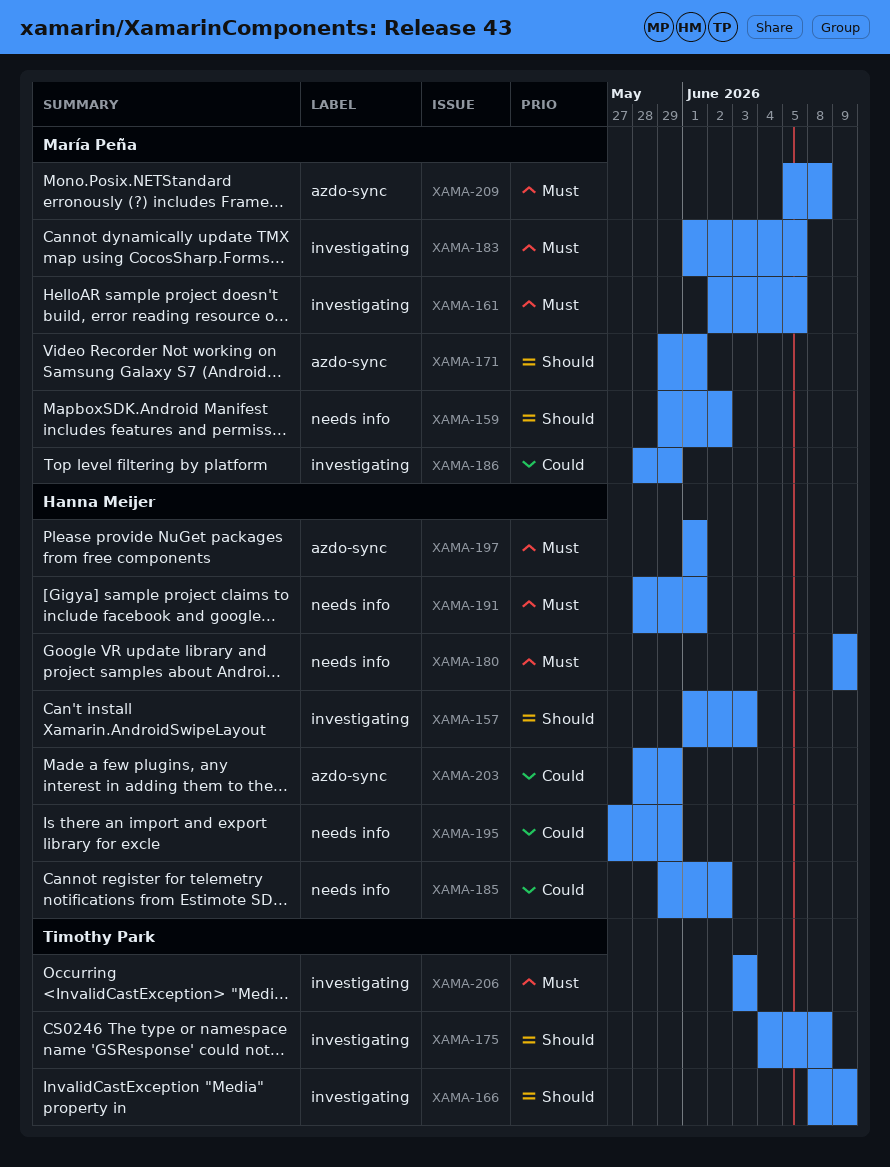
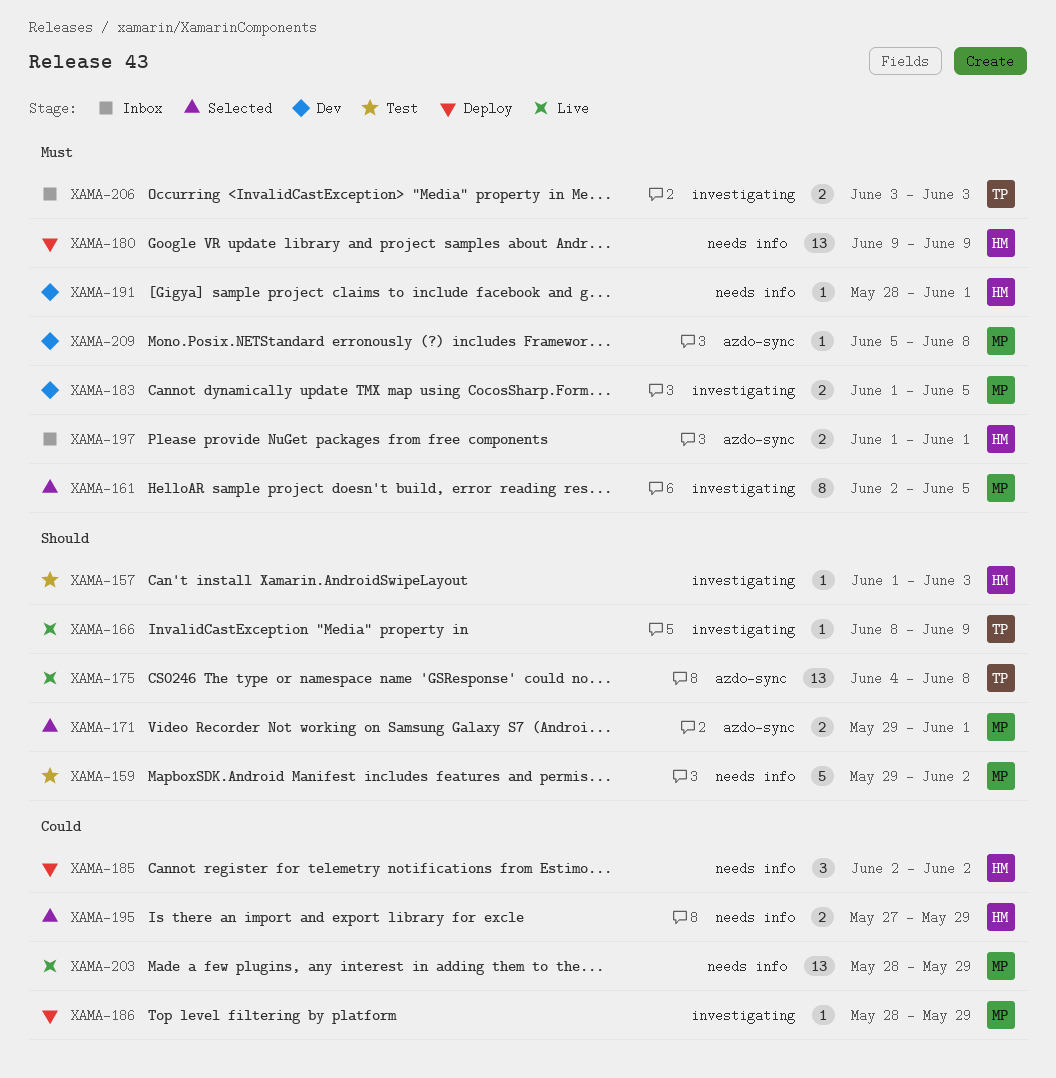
XAMA-175, label: investigating -> azdo-sync
XAMA-185, start: May 29 -> Jun 2
XAMA-203, owner: Hanna Meijer -> María Peña
XAMA-203, label: azdo-sync -> needs info

